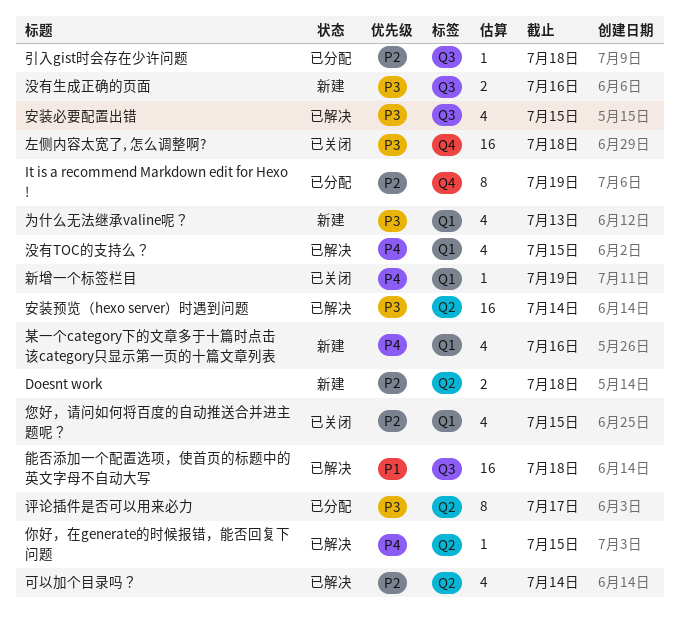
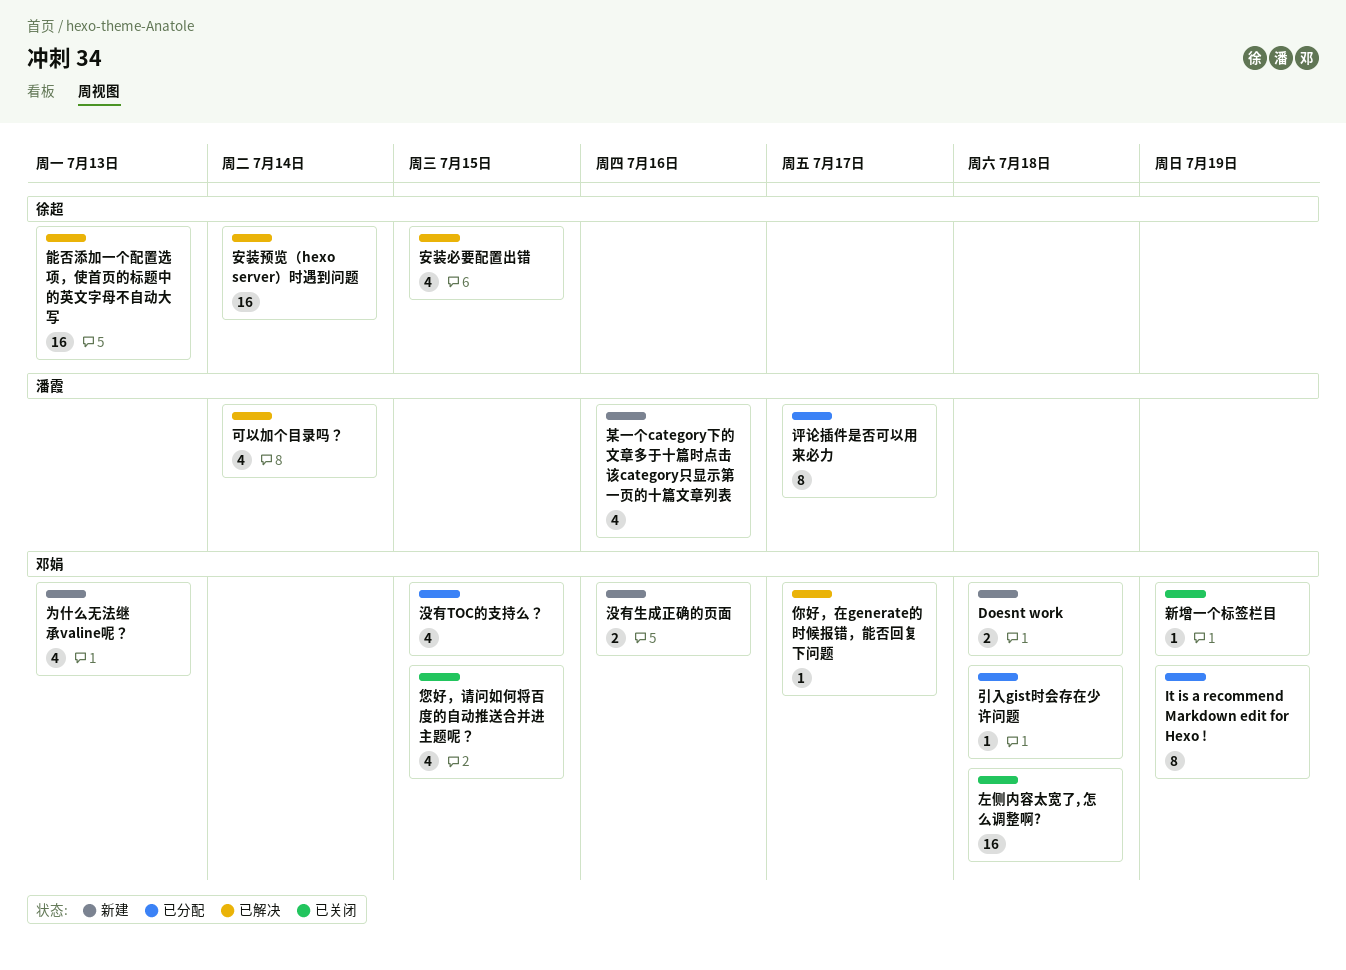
你好，在generate的时候报错，能否回复下问题, due: Jul 15 -> Jul 17
没有TOC的支持么？, status: 已解决 -> 已分配
能否添加一个配置选项，使首页的标题中的英文字母不自动大写, due: Jul 18 -> Jul 13

